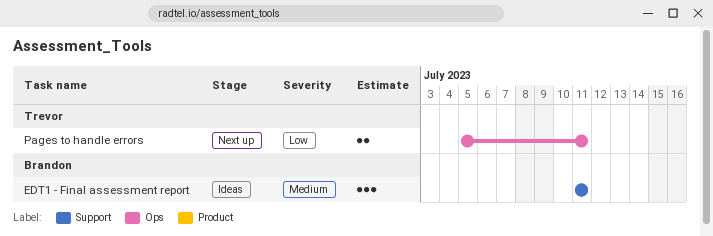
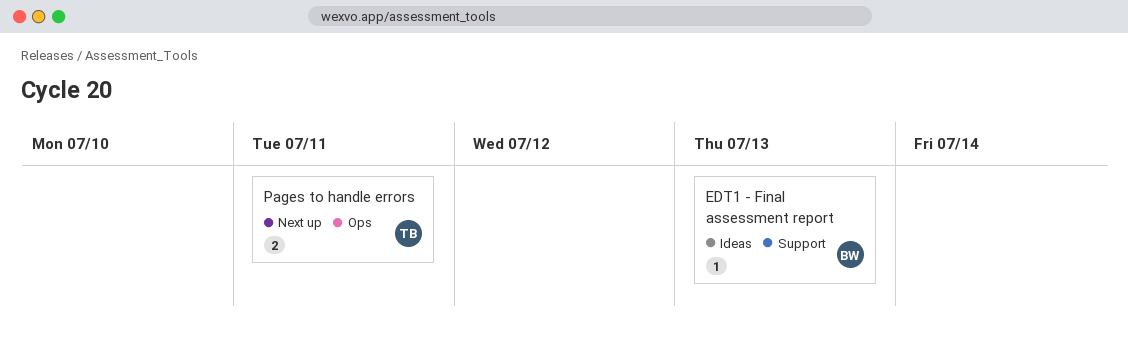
EDT1 - Final assessment report, estimate: 3 -> 1
EDT1 - Final assessment report, due: Jul 11 -> Jul 13

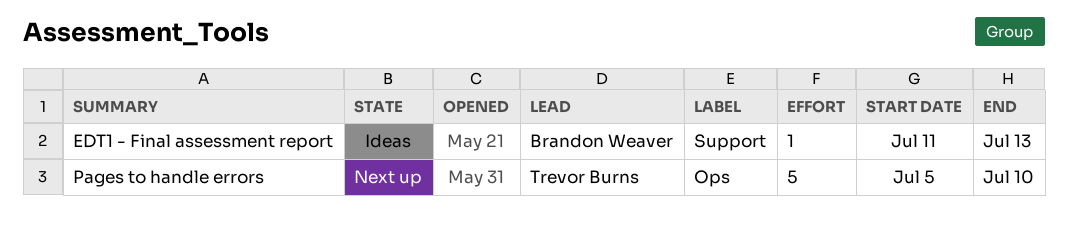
Pages to handle errors, estimate: 2 -> 5
Pages to handle errors, due: Jul 11 -> Jul 10

